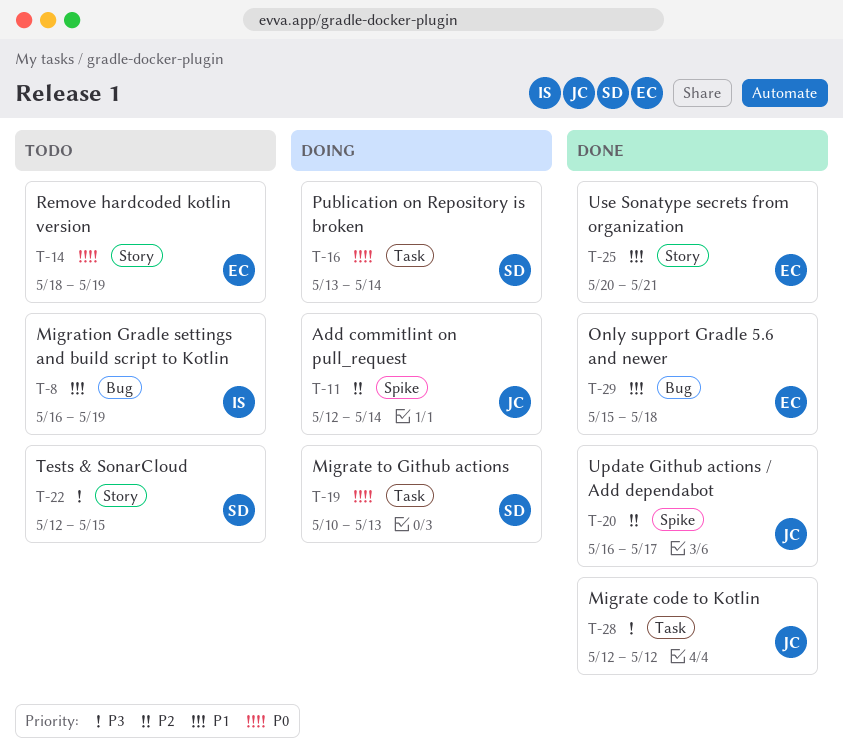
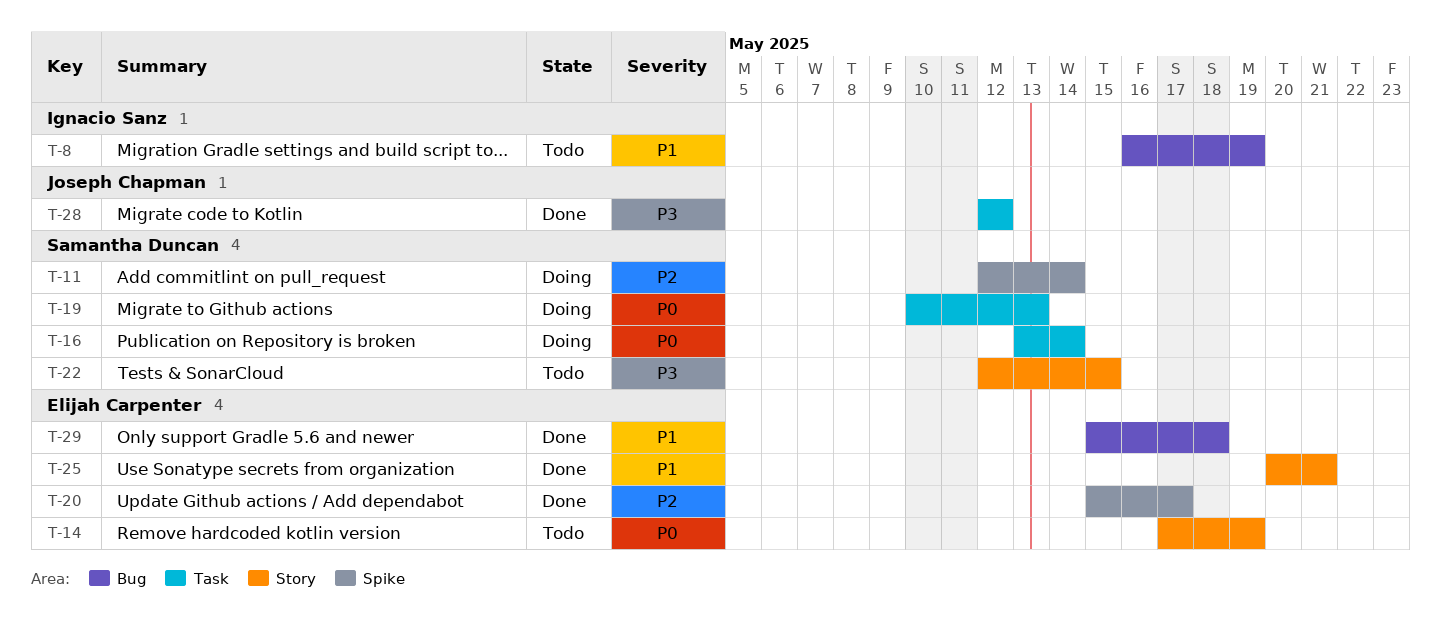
T-11, owner: Joseph Chapman -> Samantha Duncan
T-14, start: May 18 -> May 17
T-20, owner: Joseph Chapman -> Elijah Carpenter
T-20, start: May 16 -> May 15

